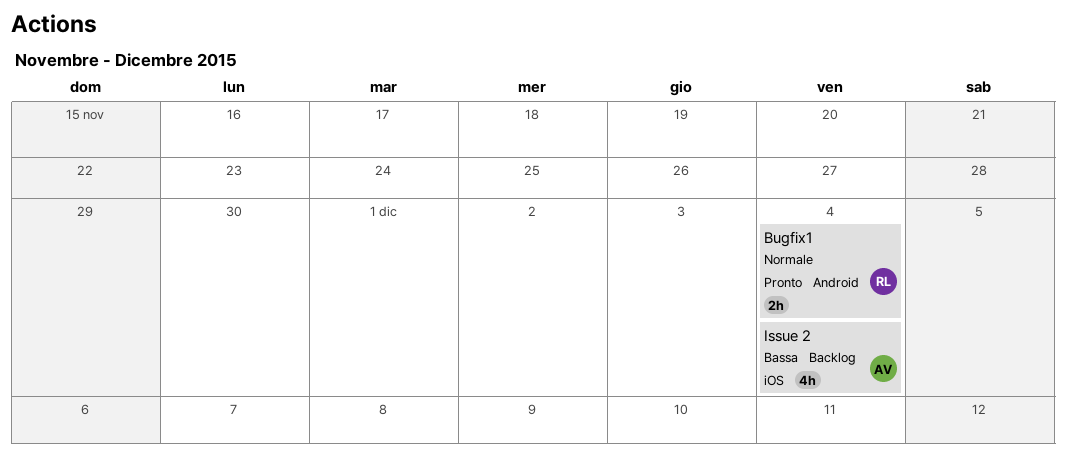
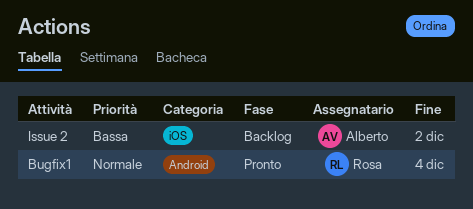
Issue 2, due: Dec 4 -> Dec 2

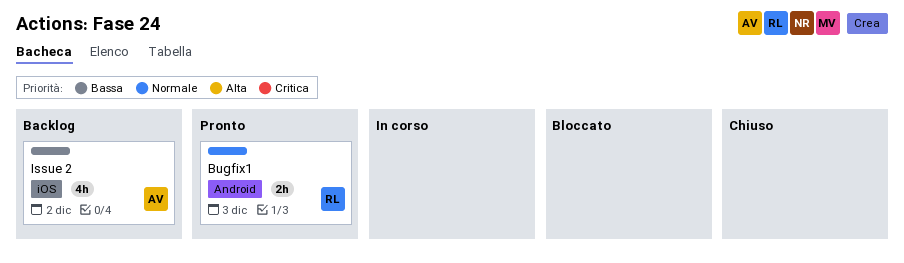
Bugfix1, due: Dec 4 -> Dec 3

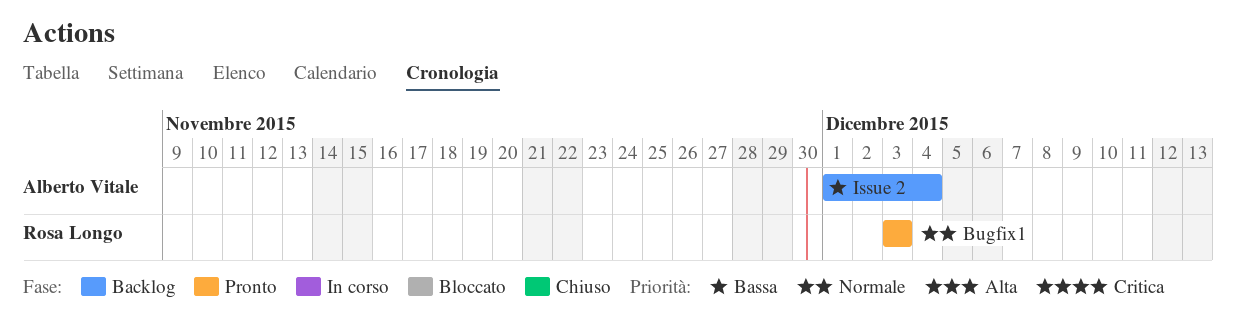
Issue 2, due: Dec 2 -> Dec 4

